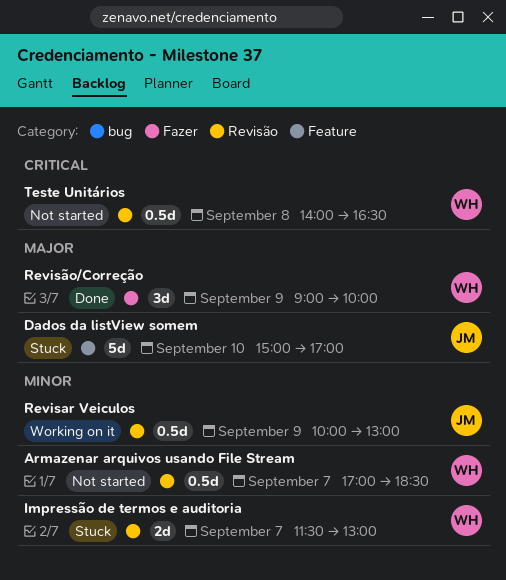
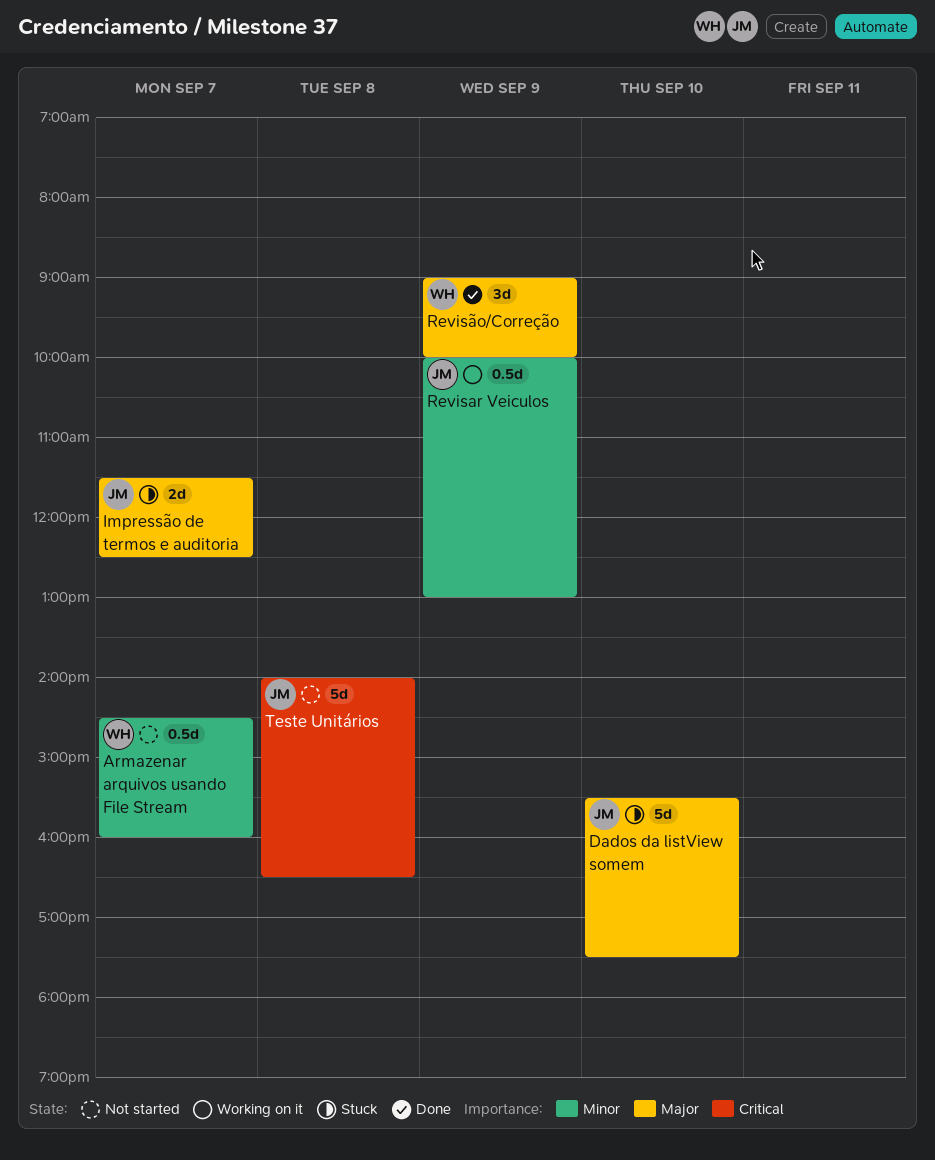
Armazenar arquivos usando File Stream, begins: 17:00 -> 14:30
Armazenar arquivos usando File Stream, ends: 18:30 -> 16:00
Dados da listView somem, begins: 15:00 -> 15:30
Dados da listView somem, ends: 17:00 -> 17:30
Impressão de termos e auditoria, owner: WH -> JM
Impressão de termos e auditoria, priority: Minor -> Major
Impressão de termos e auditoria, ends: 13:00 -> 12:30
Teste Unitários, owner: WH -> JM
Teste Unitários, estimate: 0.5d -> 5d

